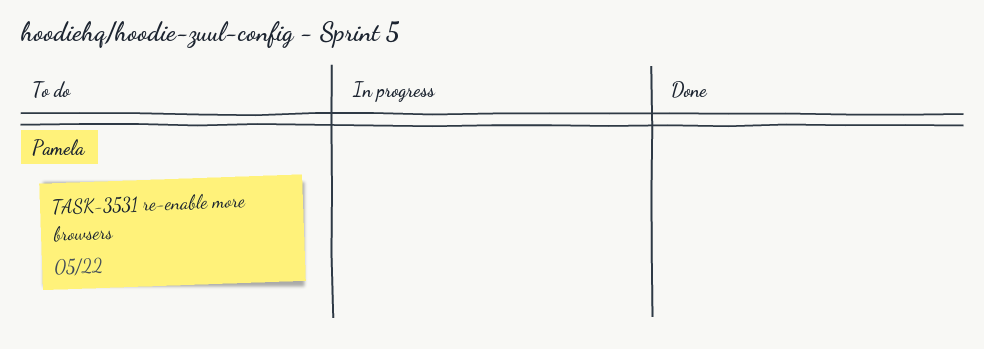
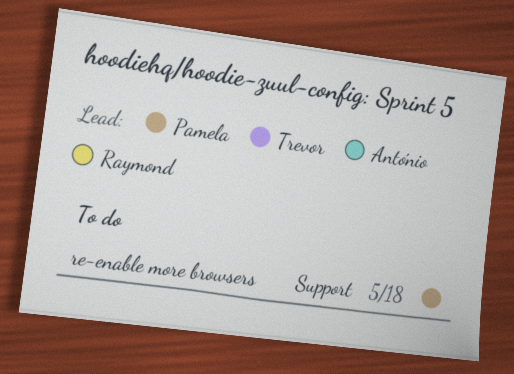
re-enable more browsers, due: May 22 -> May 18

